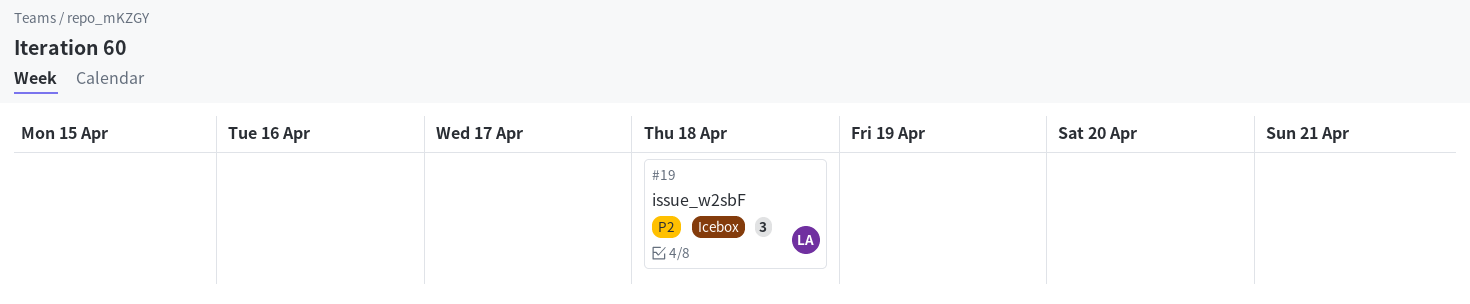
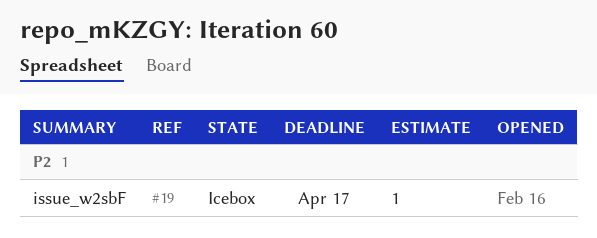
#19, estimate: 3 -> 1
#19, due: Apr 18 -> Apr 17

